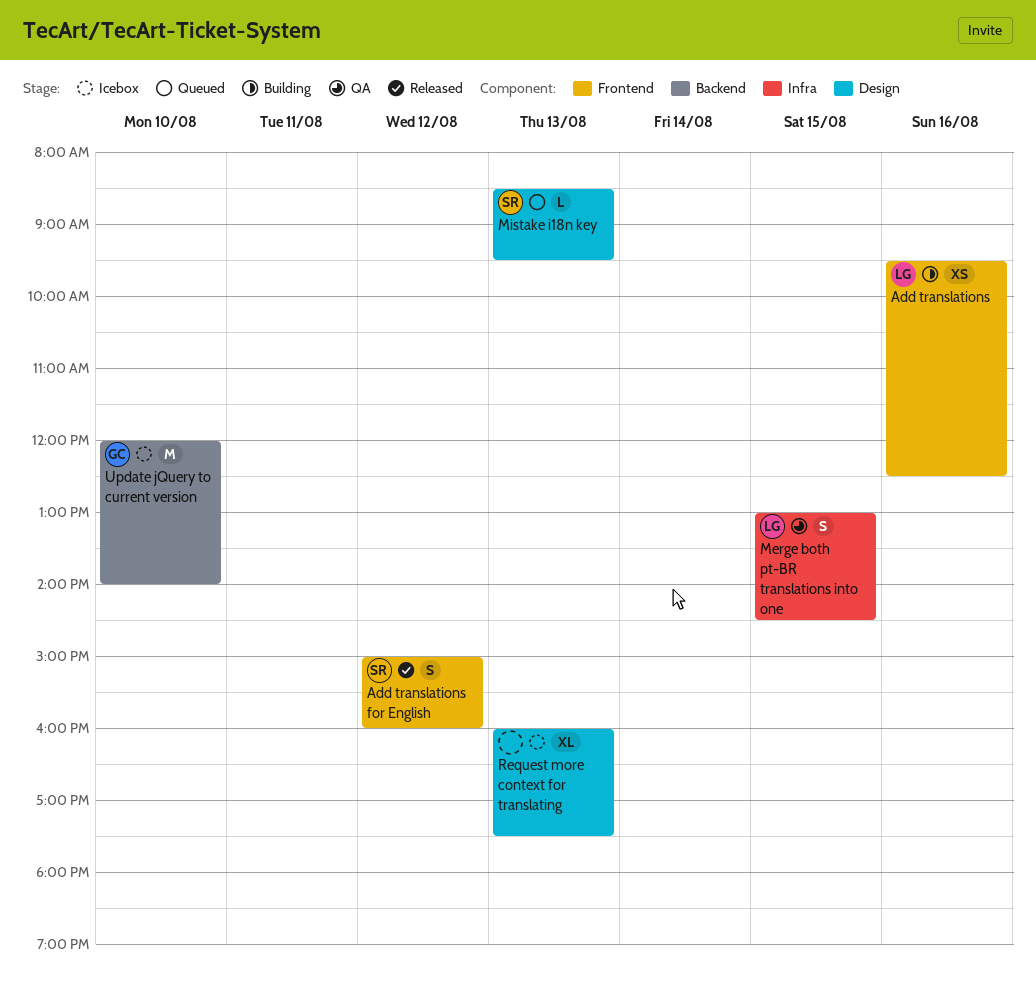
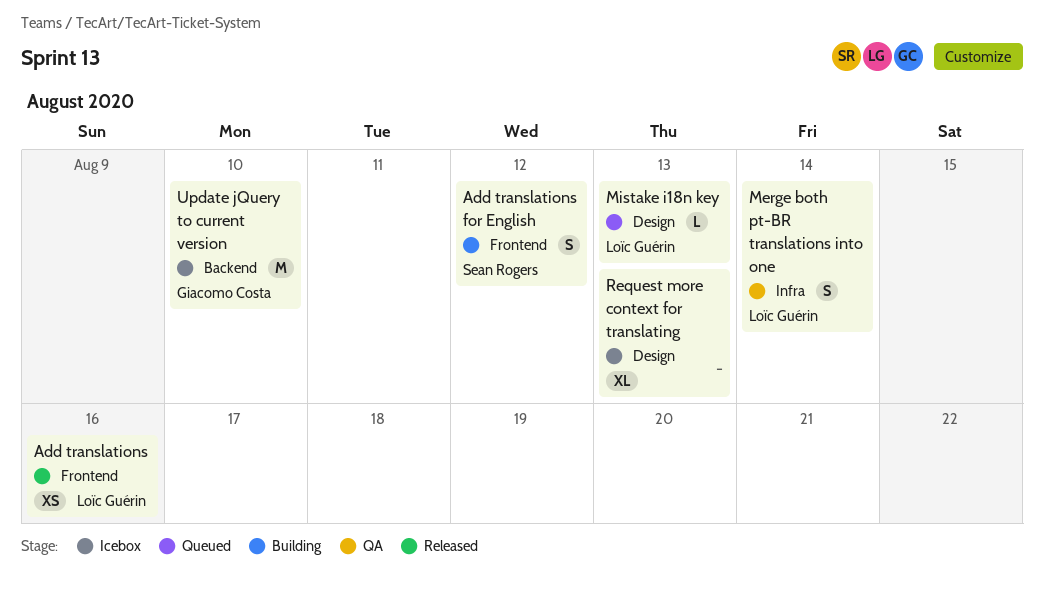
Add translations, status: Building -> Released
Add translations for English, status: Released -> Building
Merge both pt-BR translations into one, day: Aug 15 -> Aug 14
Mistake i18n key, owner: Sean Rogers -> Loïc Guérin

